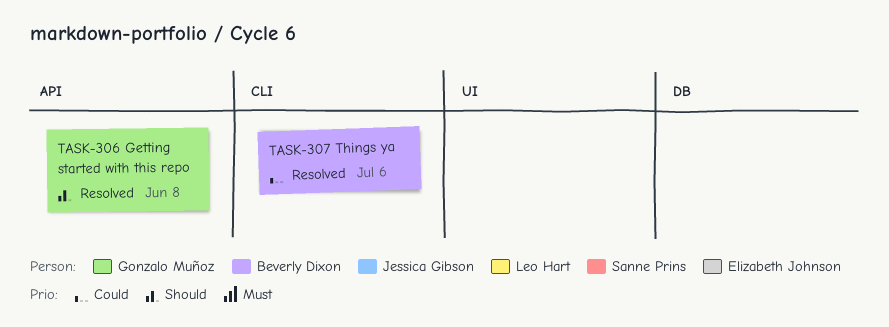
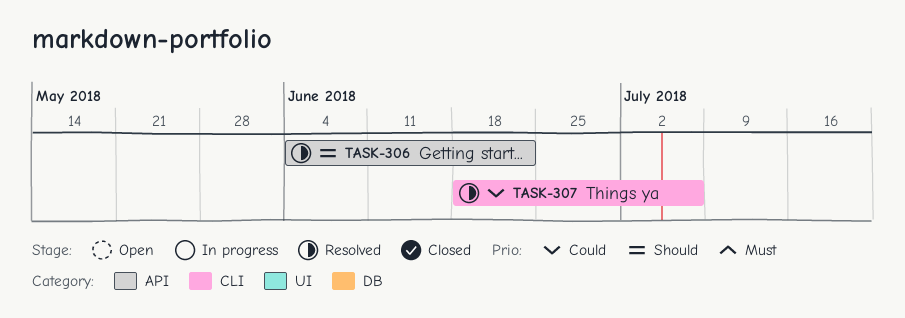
TASK-306, due: Jun 8 -> Jun 22

